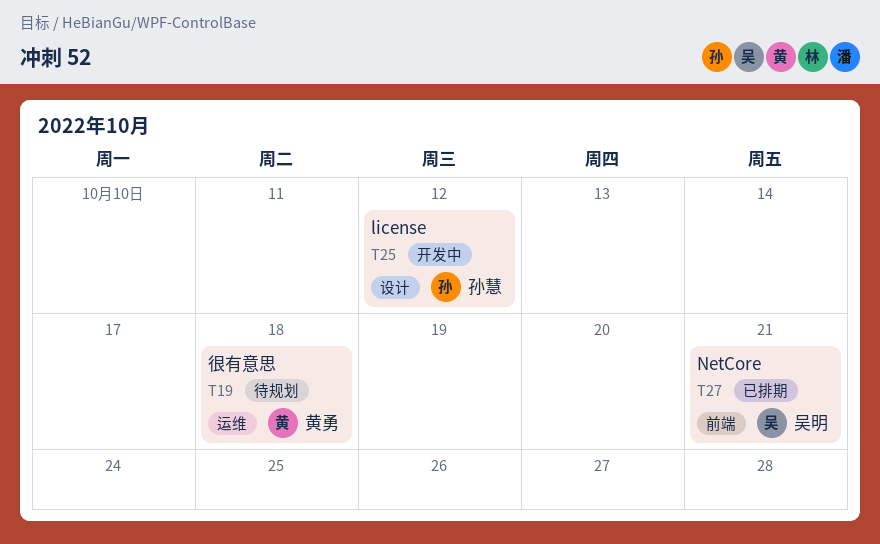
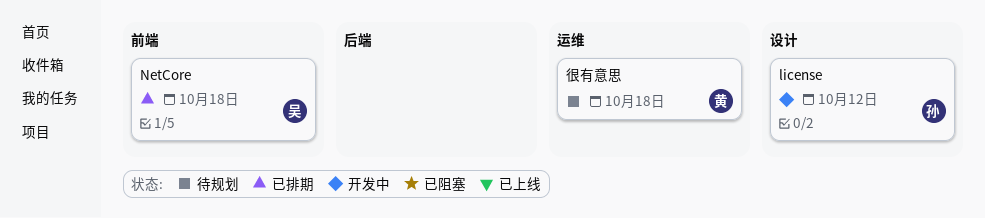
NetCore, due: Oct 21 -> Oct 18

